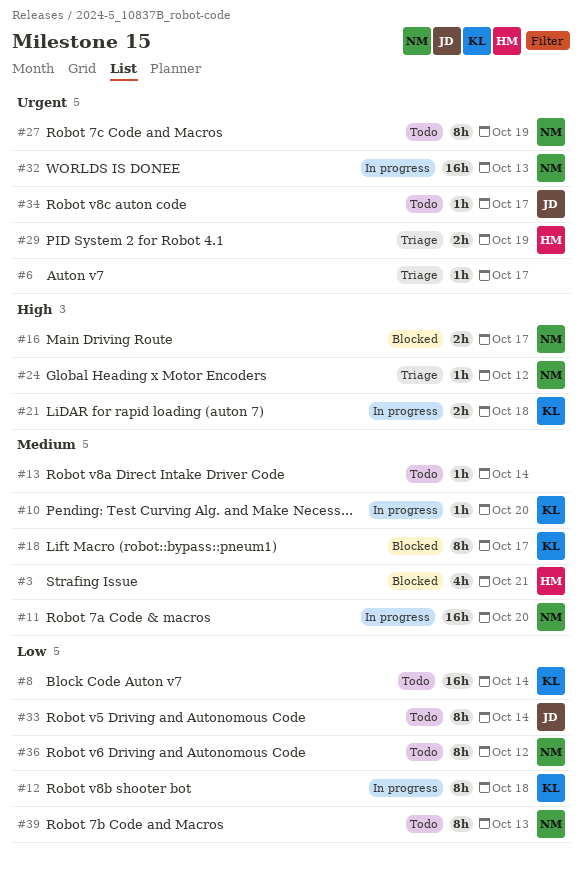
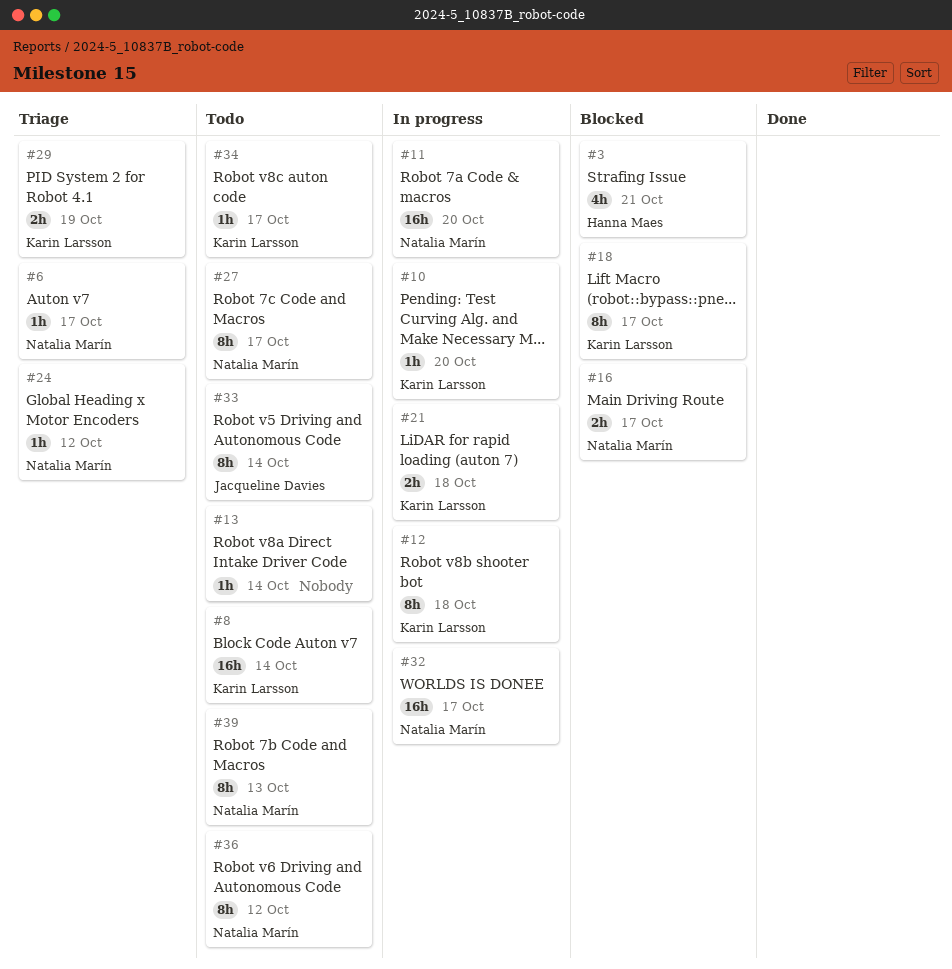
#6, owner: none -> Natalia Marín
#27, due: Oct 19 -> Oct 17
#29, owner: Hanna Maes -> Karin Larsson
#32, due: Oct 13 -> Oct 17
#34, owner: Jacqueline Davies -> Karin Larsson

